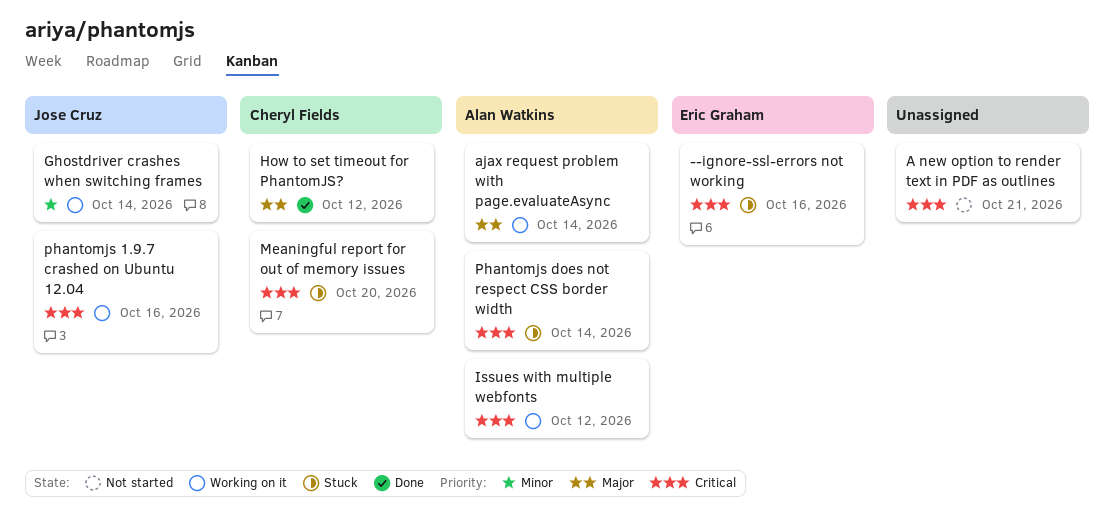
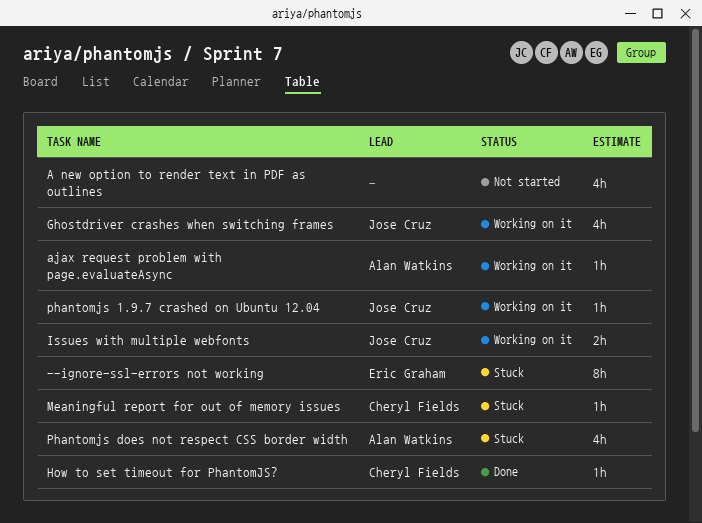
Issues with multiple webfonts, owner: Alan Watkins -> Jose Cruz

